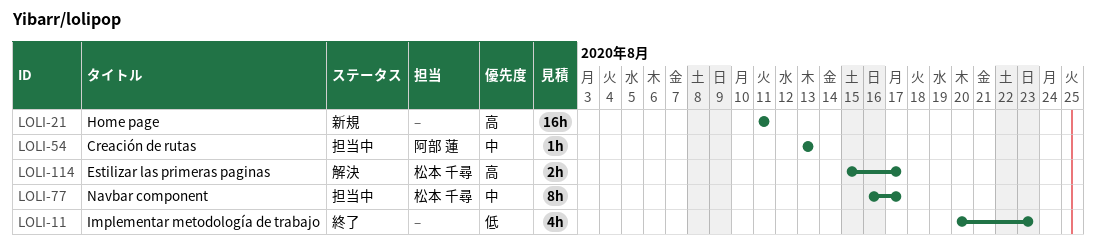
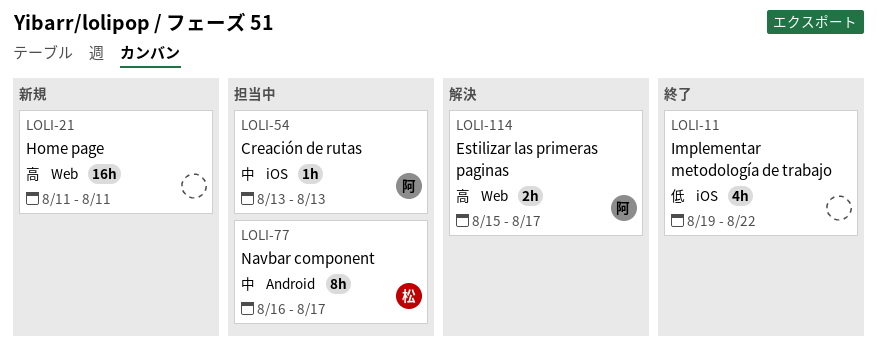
LOLI-11, start: Aug 20 -> Aug 19
LOLI-11, due: Aug 23 -> Aug 22
LOLI-114, owner: 松本 千尋 -> 阿部 蓮

